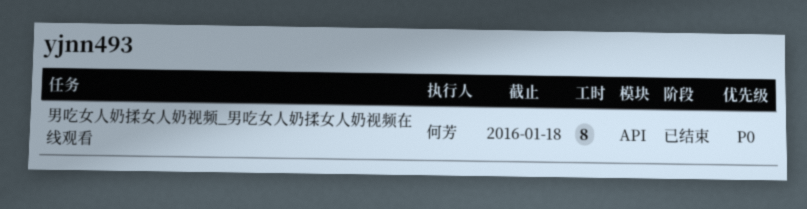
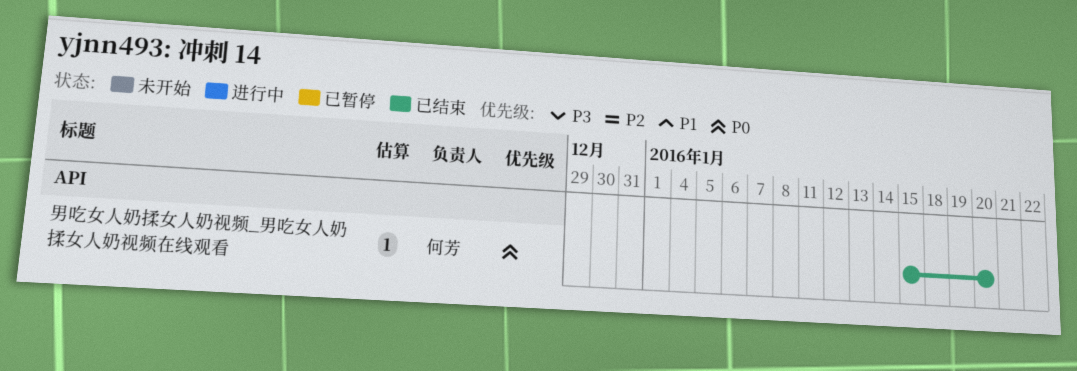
男吃女人奶揉女人奶视频_男吃女人奶揉女人奶视频在线观看, estimate: 8 -> 1
男吃女人奶揉女人奶视频_男吃女人奶揉女人奶视频在线观看, due: Jan 18 -> Jan 20

